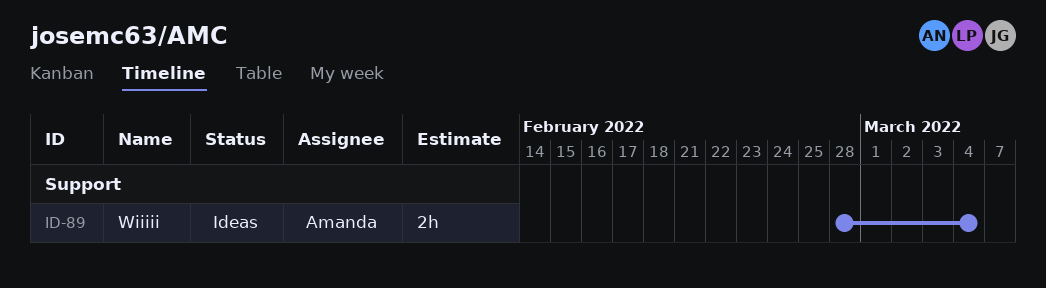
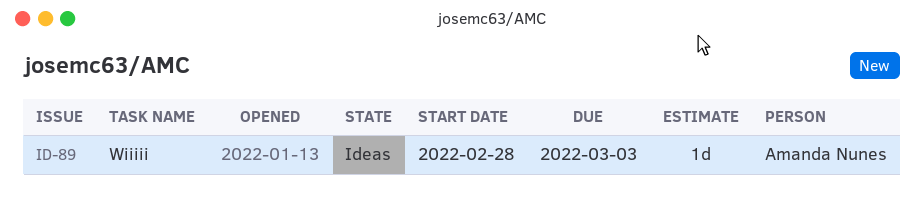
ID-89, estimate: 2h -> 1d
ID-89, due: Mar 4 -> Mar 3

